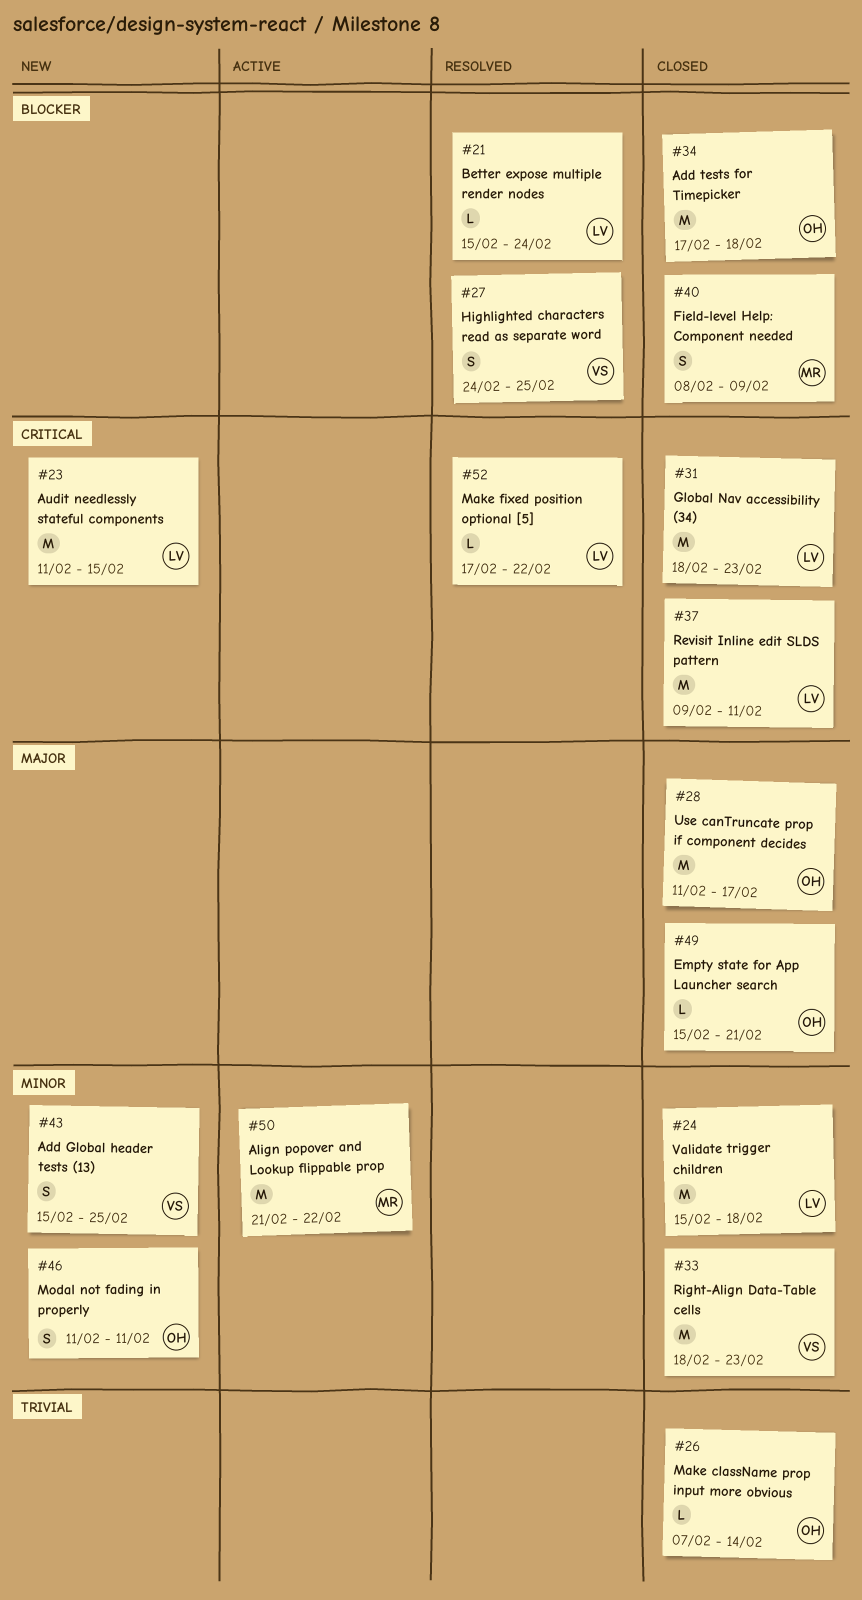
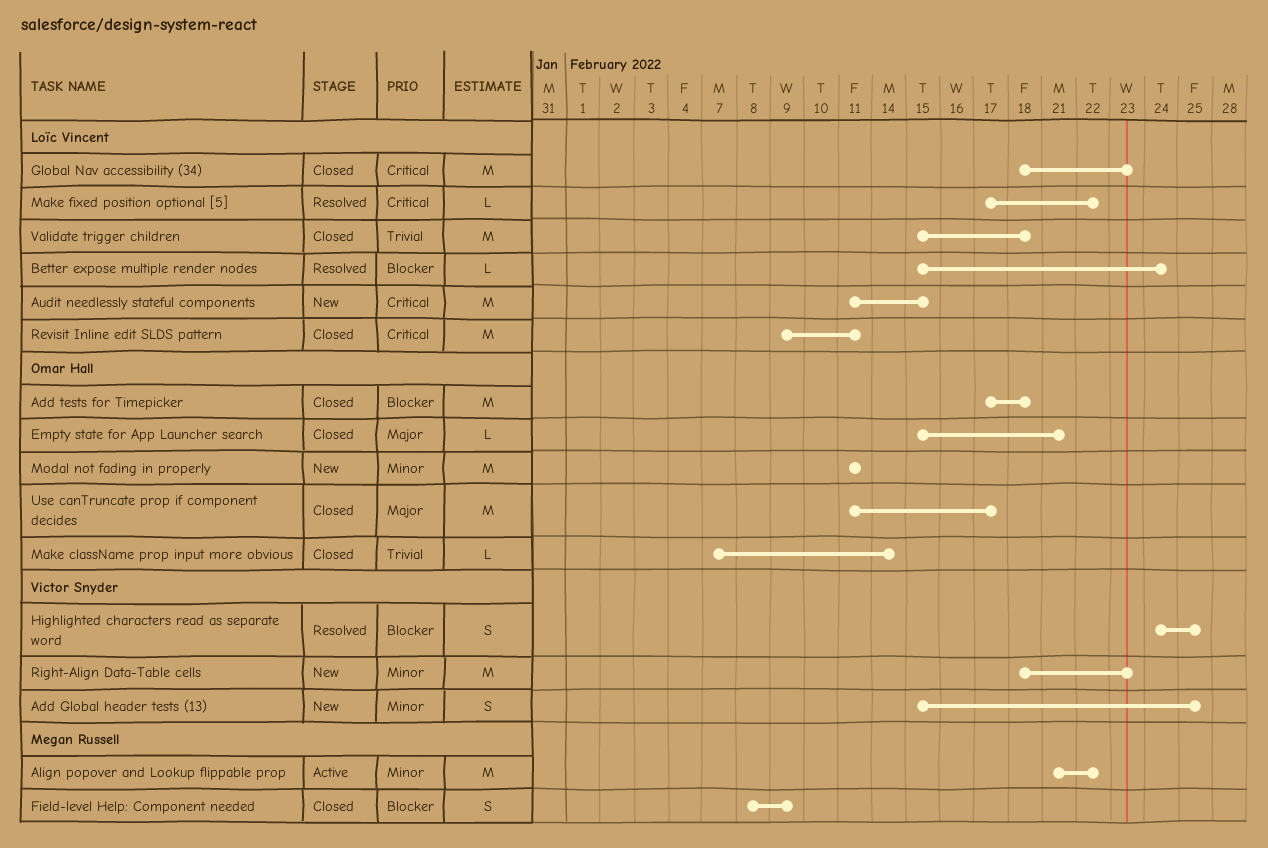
Modal not fading in properly, estimate: S -> M
Right-Align Data-Table cells, status: Closed -> New
Validate trigger children, priority: Minor -> Trivial

